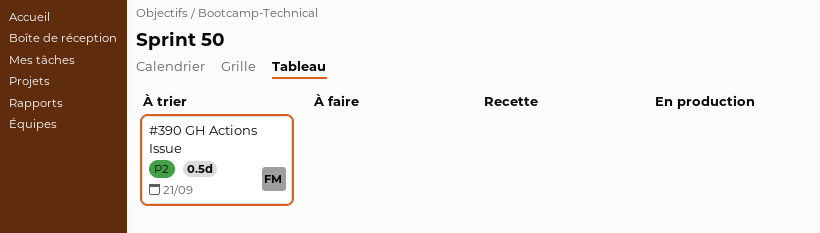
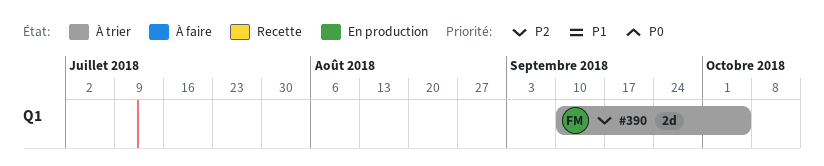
#390, estimate: 0.5d -> 2d
#390, due: Sep 21 -> Oct 5

